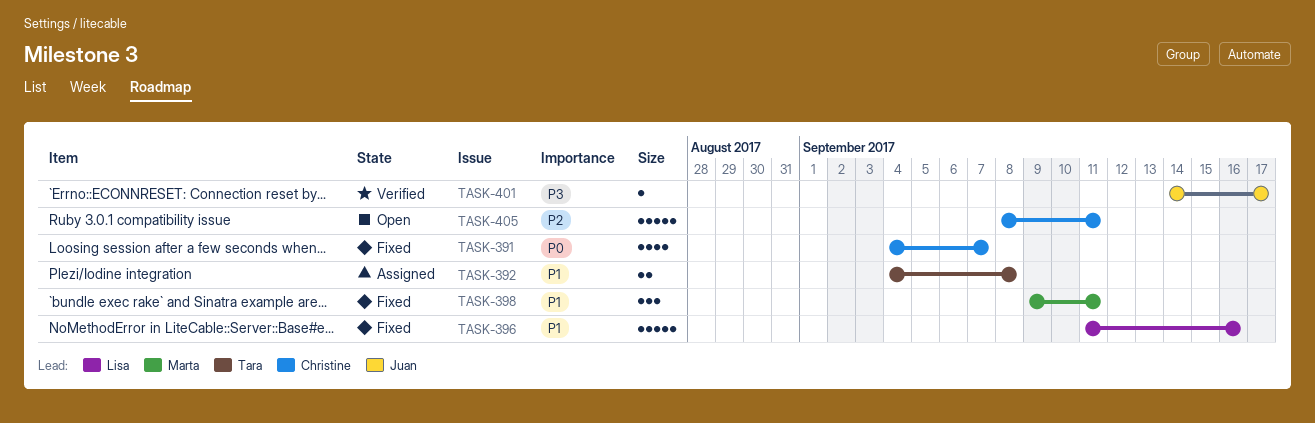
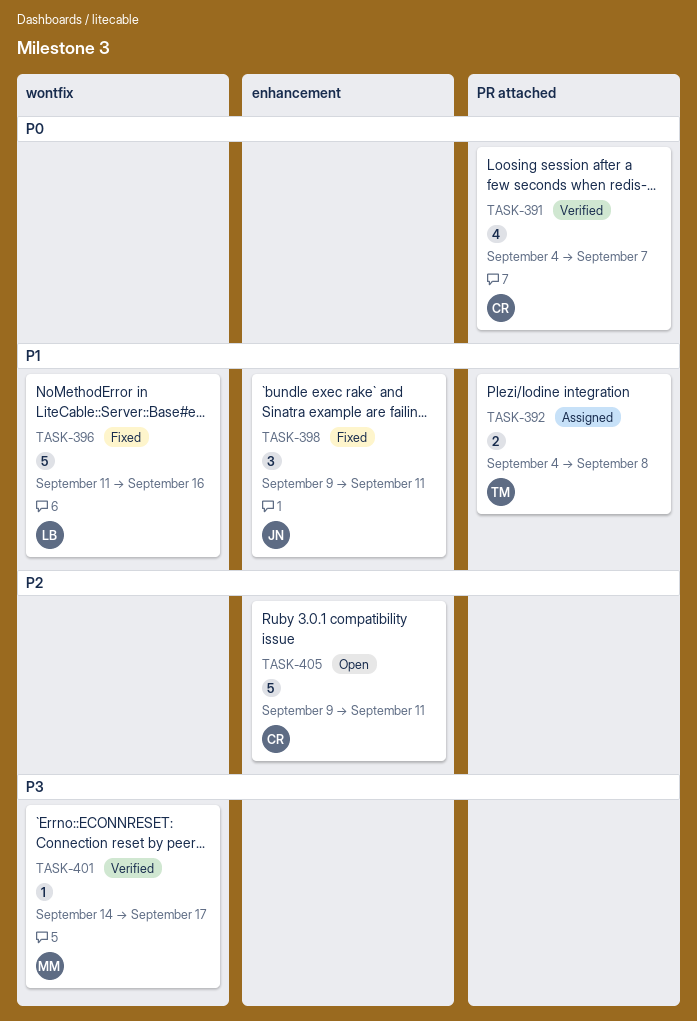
TASK-391, status: Fixed -> Verified
TASK-398, owner: Marta -> Juan
TASK-401, owner: Juan -> Marta
TASK-405, start: Sep 8 -> Sep 9

